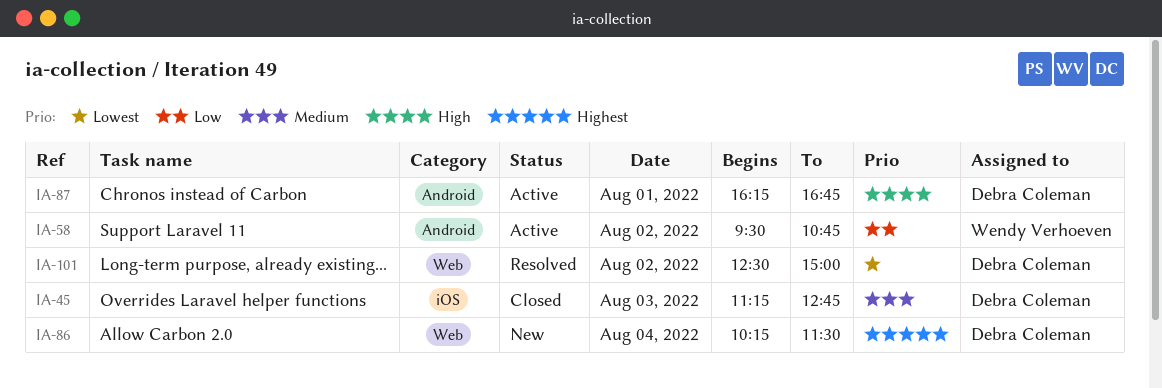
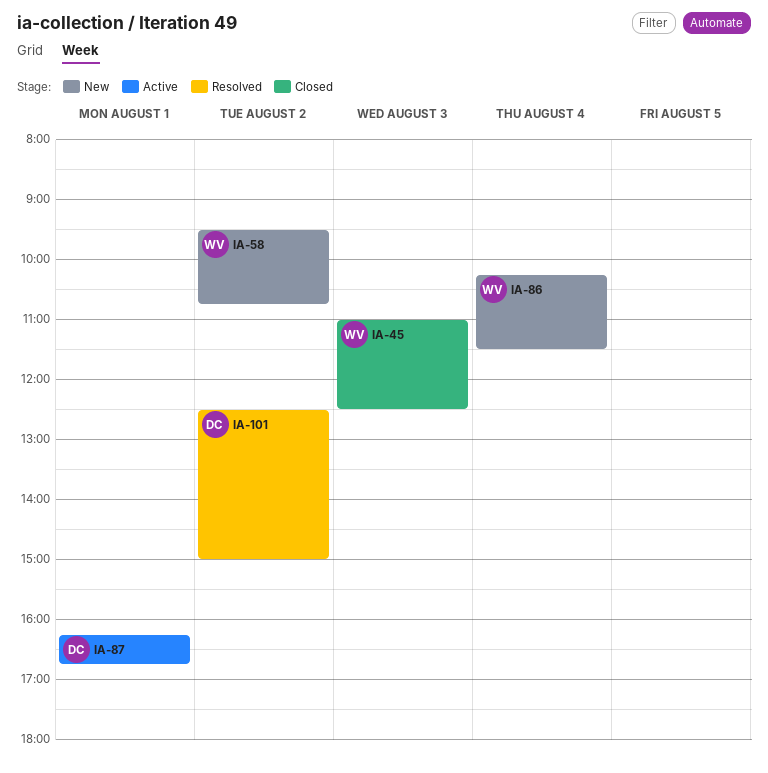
IA-45, owner: Debra Coleman -> Wendy Verhoeven
IA-45, begins: 11:15 -> 11:00
IA-45, ends: 12:45 -> 12:30
IA-58, status: Active -> New
IA-86, owner: Debra Coleman -> Wendy Verhoeven

